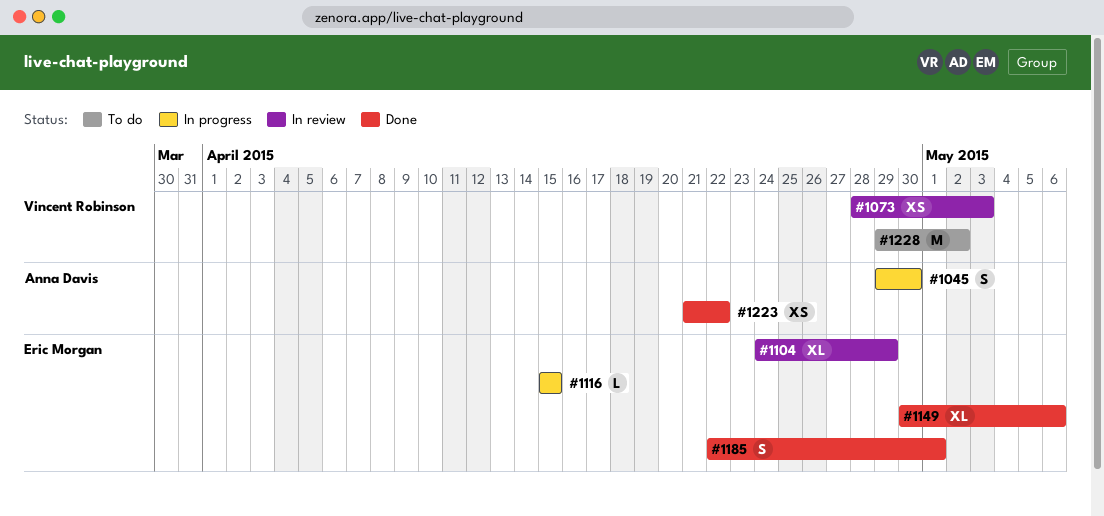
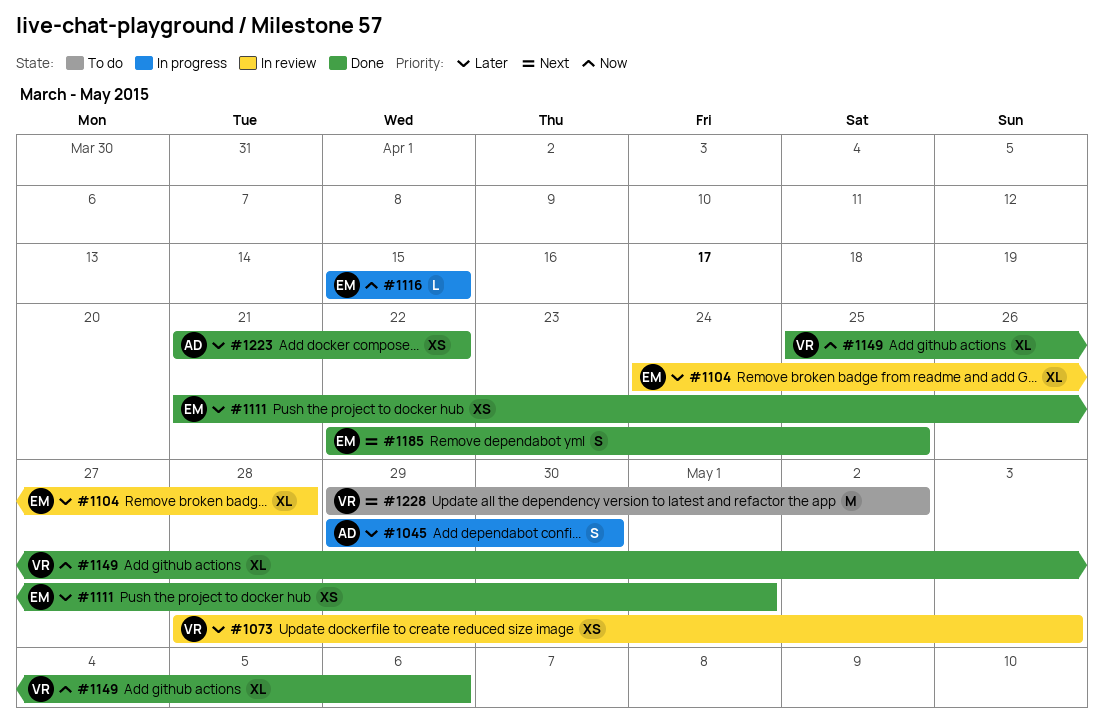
#1104, due: Apr 29 -> Apr 28
#1111: none -> present
#1149, owner: Eric Morgan -> Vincent Robinson
#1149, start: Apr 30 -> Apr 25
#1185, due: May 1 -> Apr 25

